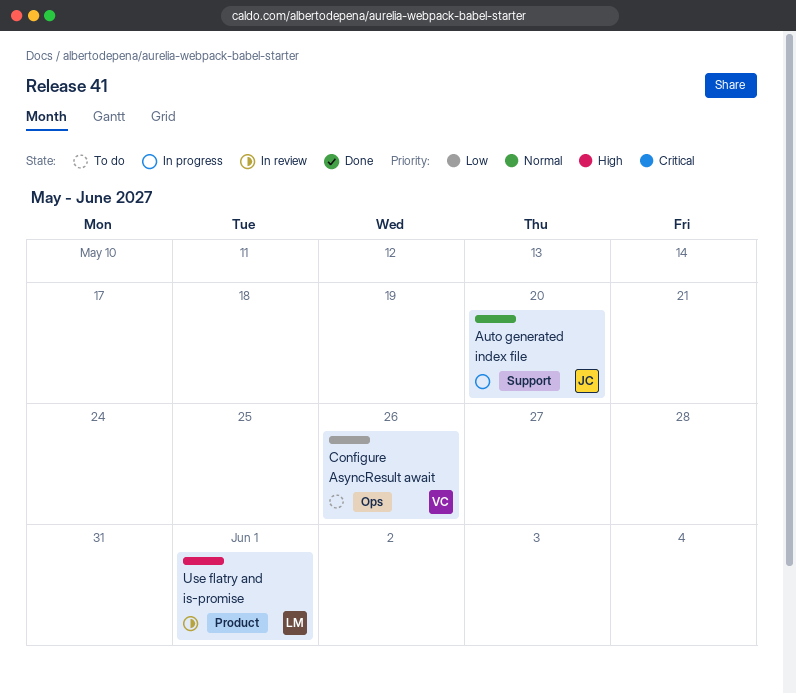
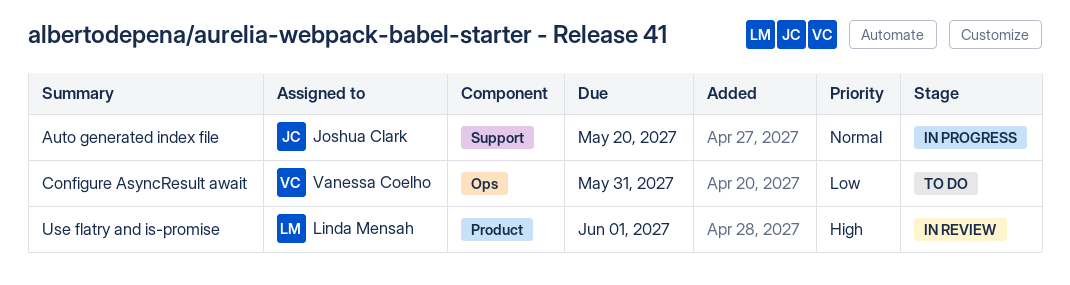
Configure AsyncResult await, due: May 26 -> May 31

